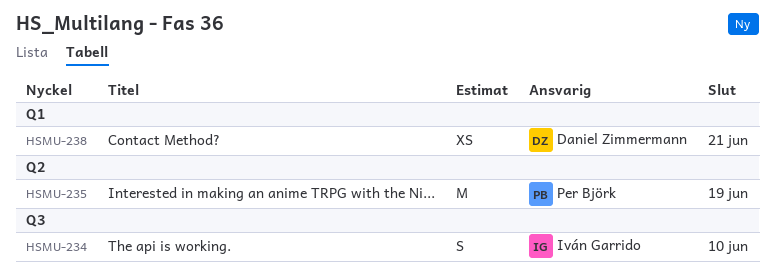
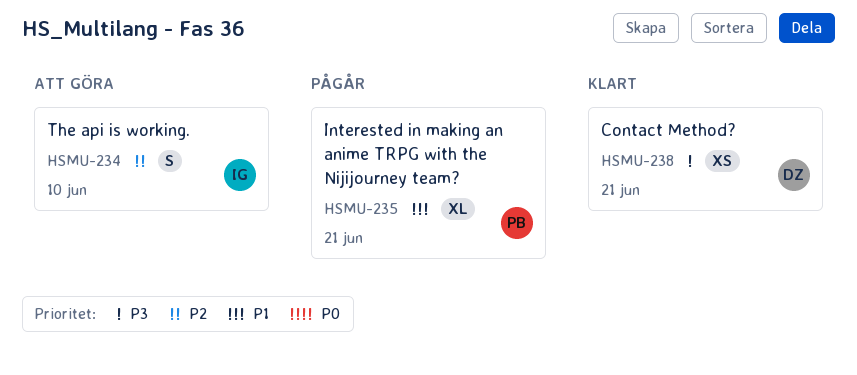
HSMU-235, estimate: M -> XL
HSMU-235, due: Jun 19 -> Jun 21

